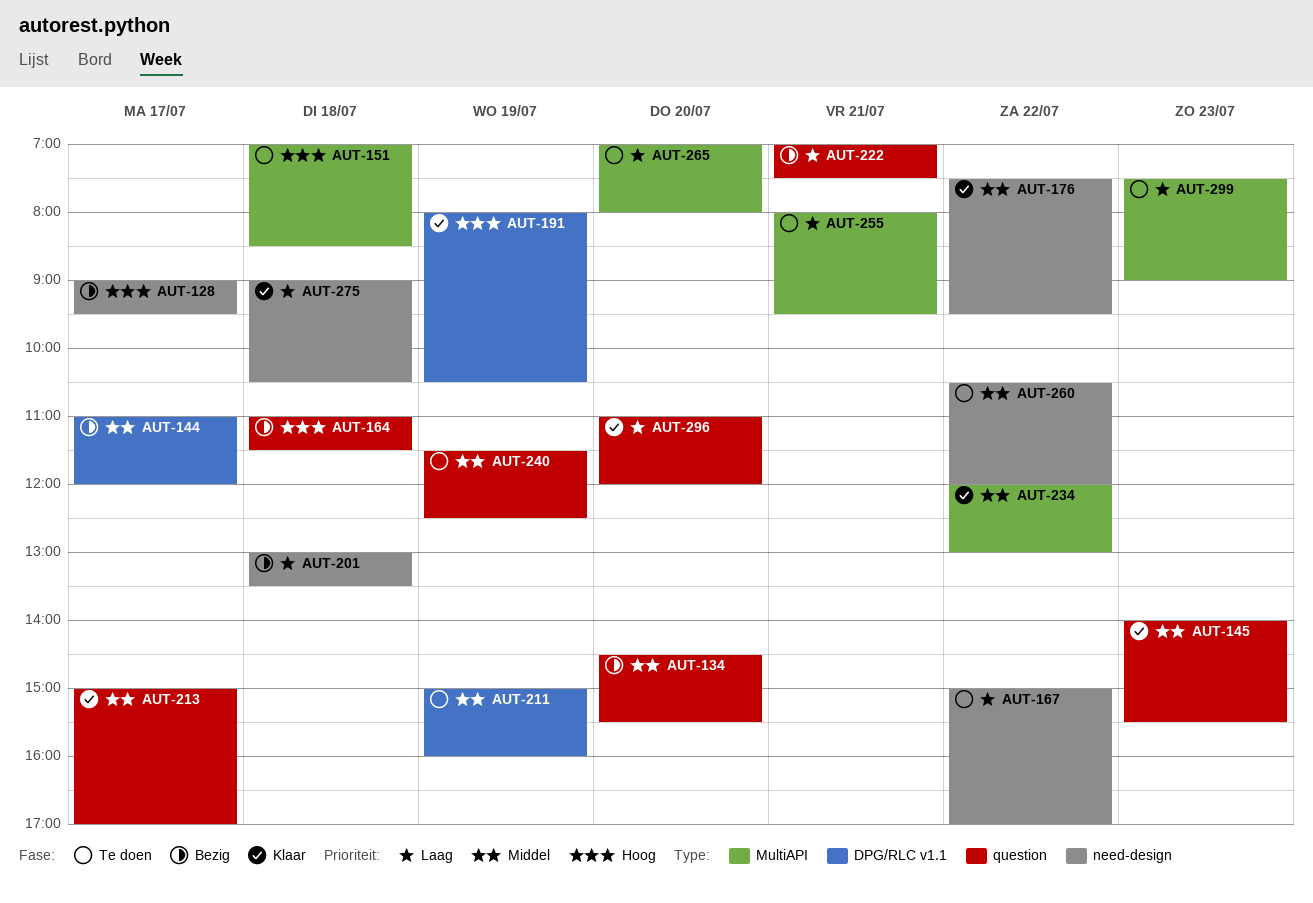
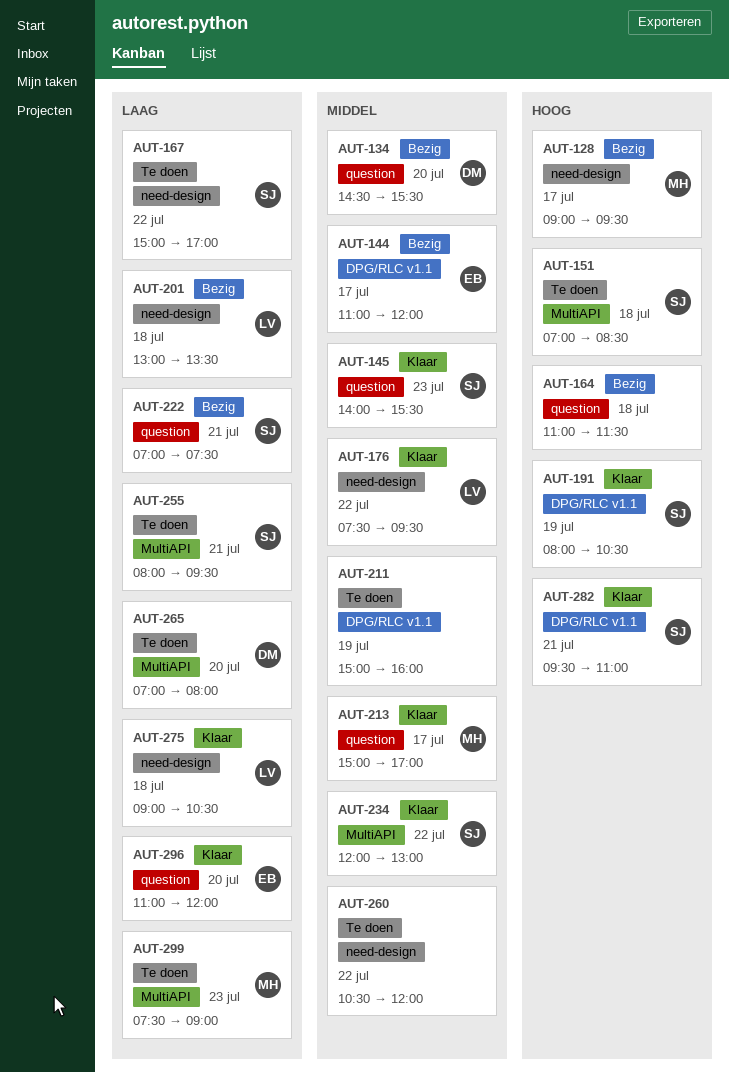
AUT-240: present -> none
AUT-282: none -> present

